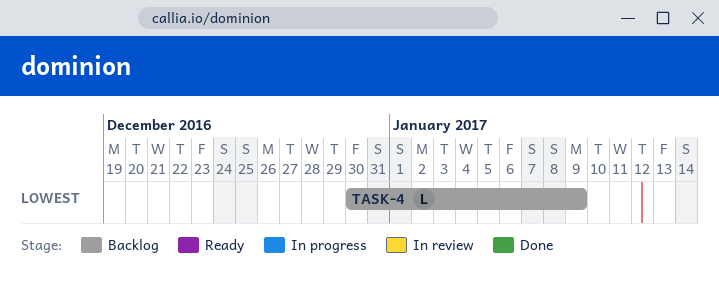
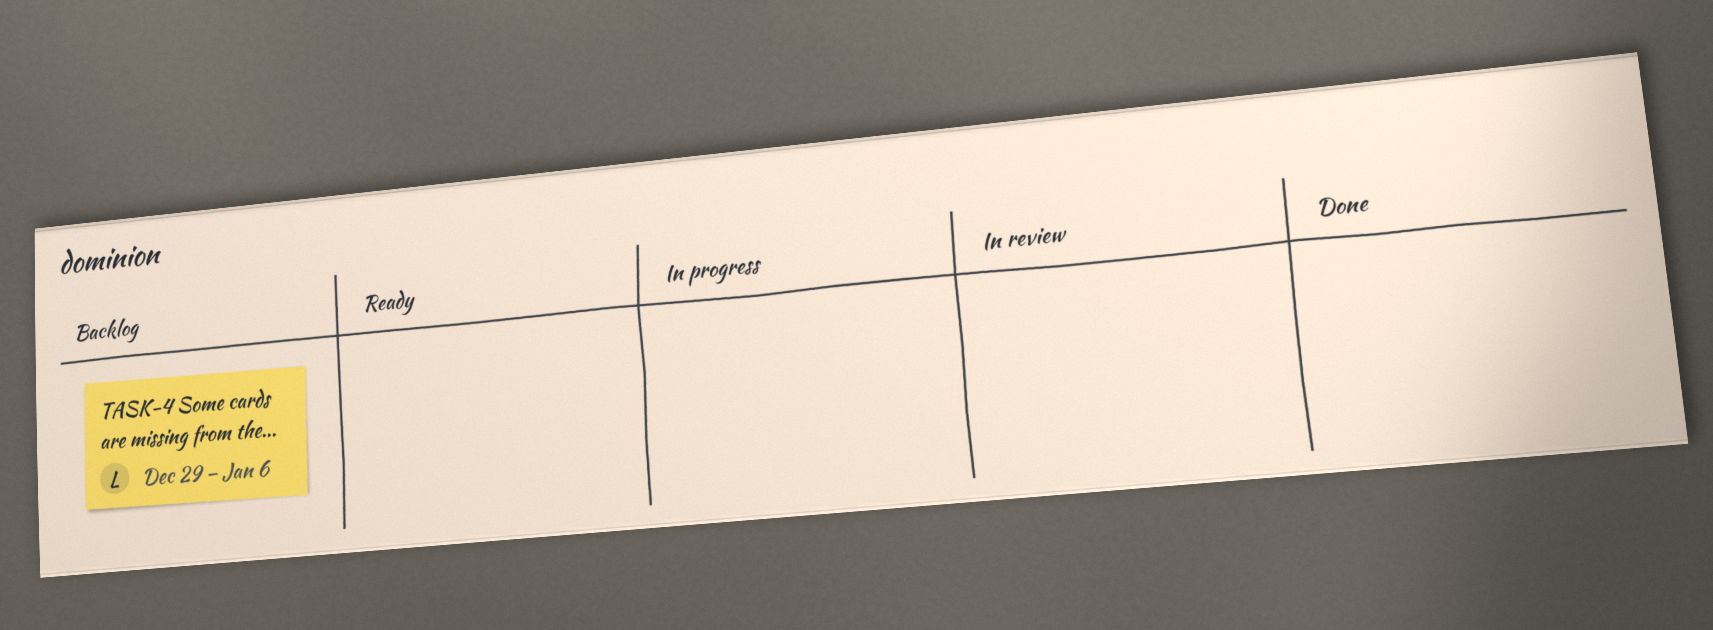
TASK-4, start: Dec 30 -> Dec 29
TASK-4, due: Jan 9 -> Jan 6

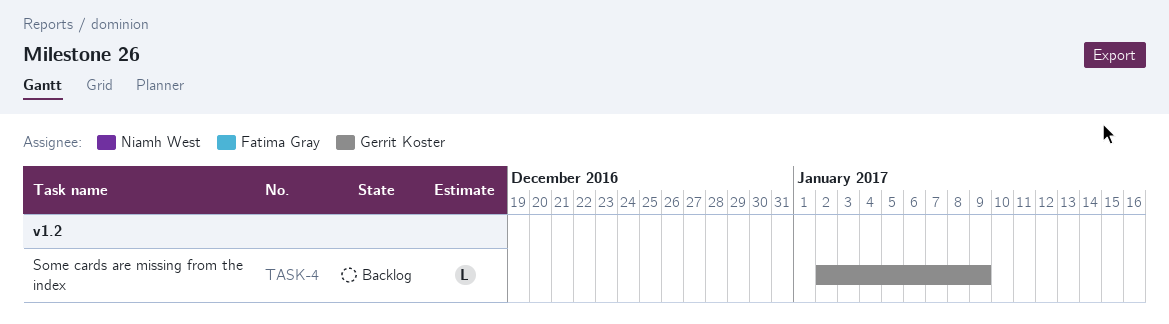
TASK-4, start: Dec 29 -> Jan 2
TASK-4, due: Jan 6 -> Jan 9

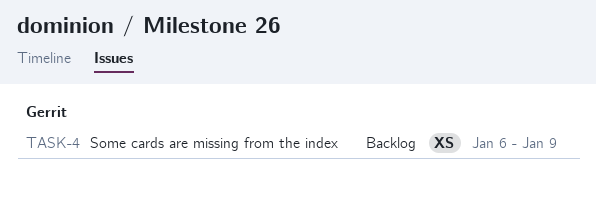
TASK-4, estimate: L -> XS
TASK-4, start: Jan 2 -> Jan 6

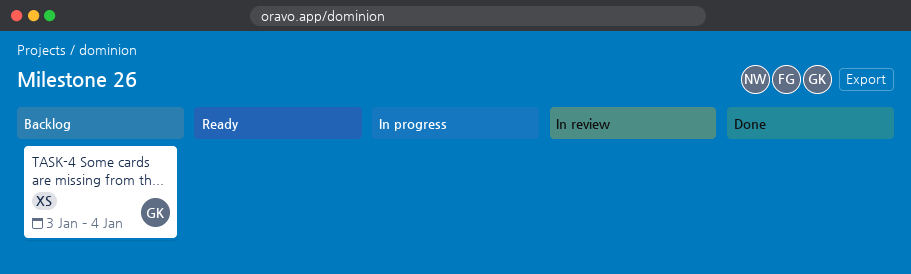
TASK-4, start: Jan 6 -> Jan 3
TASK-4, due: Jan 9 -> Jan 4

